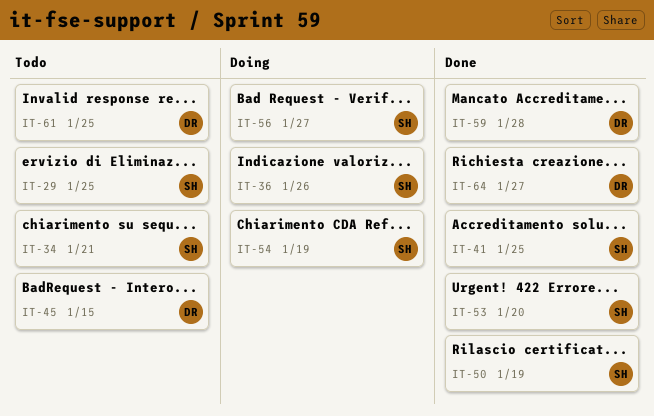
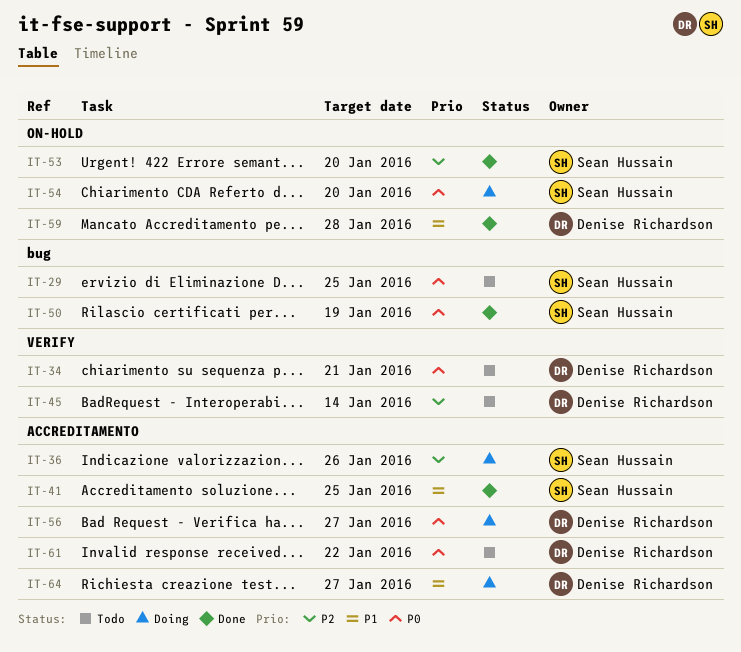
IT-34, owner: Sean Hussain -> Denise Richardson
IT-45, due: Jan 15 -> Jan 14
IT-54, due: Jan 19 -> Jan 20
IT-56, owner: Sean Hussain -> Denise Richardson
IT-61, due: Jan 25 -> Jan 22
IT-64, status: Done -> Doing

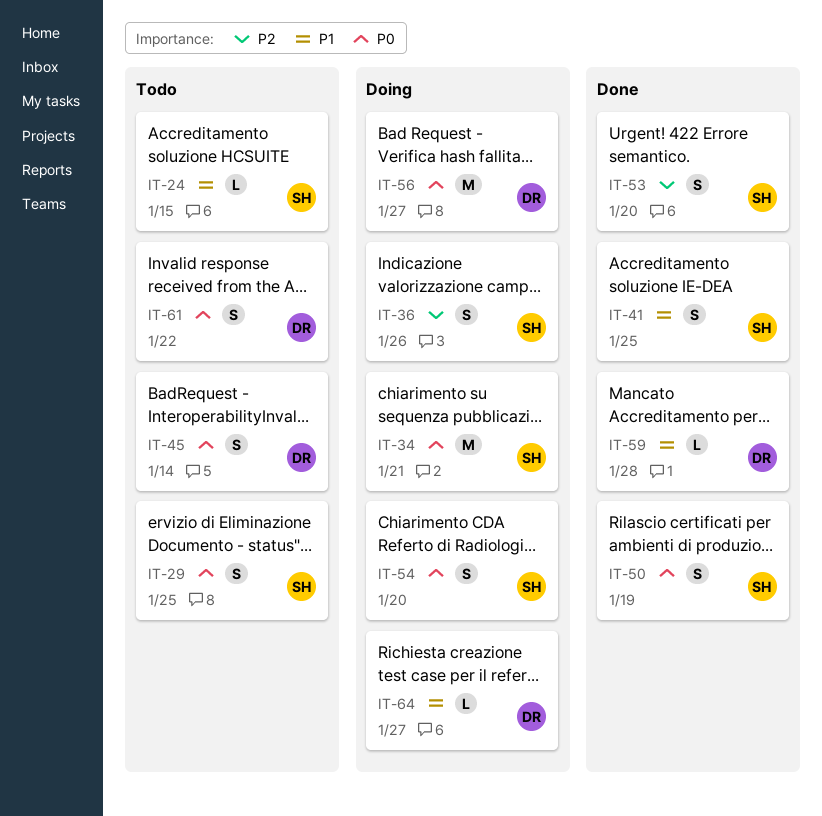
IT-24: none -> present
IT-34, status: Todo -> Doing
IT-34, owner: Denise Richardson -> Sean Hussain
IT-45, priority: P2 -> P0

